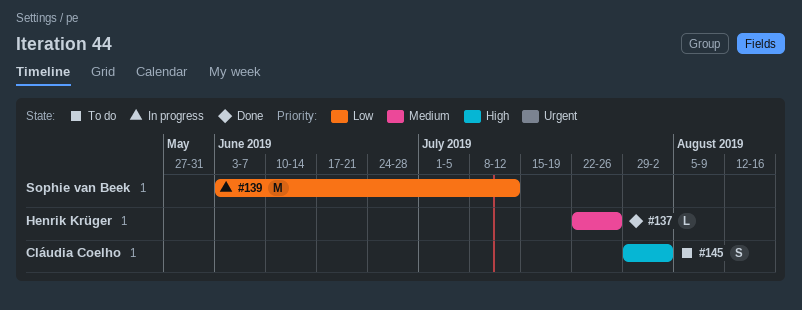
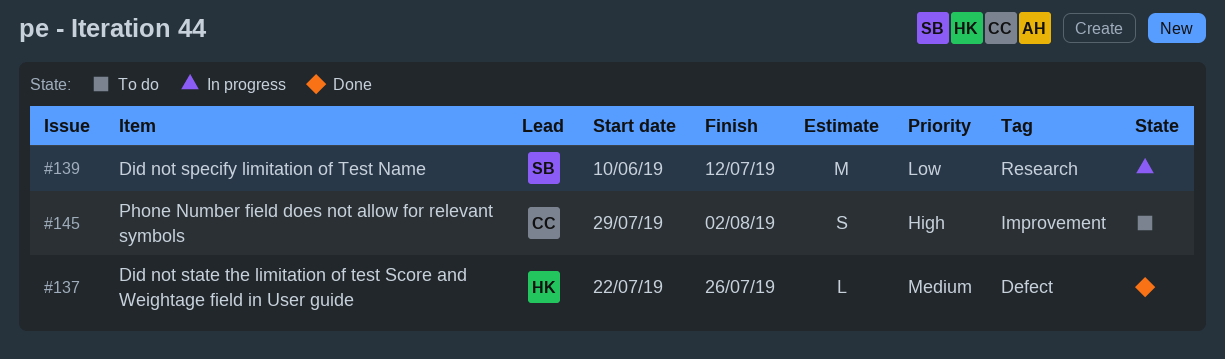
#139, start: Jun 3 -> Jun 10

